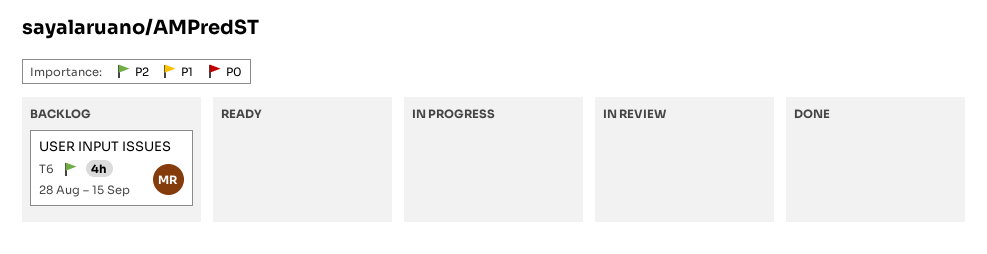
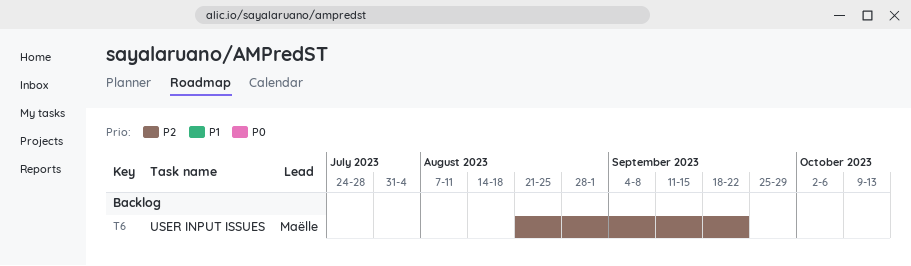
T6, start: Aug 28 -> Aug 21
T6, due: Sep 15 -> Sep 22

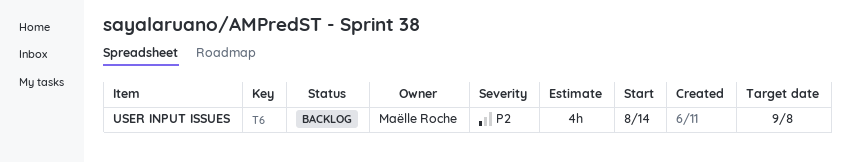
T6, start: Aug 21 -> Aug 14
T6, due: Sep 22 -> Sep 8

